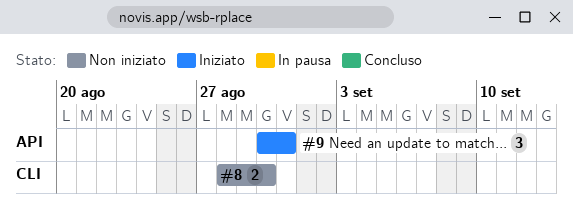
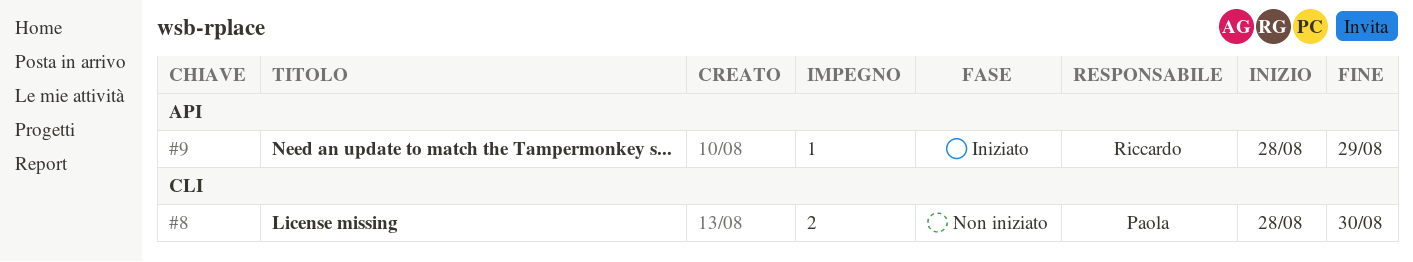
#9, estimate: 3 -> 1
#9, start: Aug 30 -> Aug 28
#9, due: Aug 31 -> Aug 29

